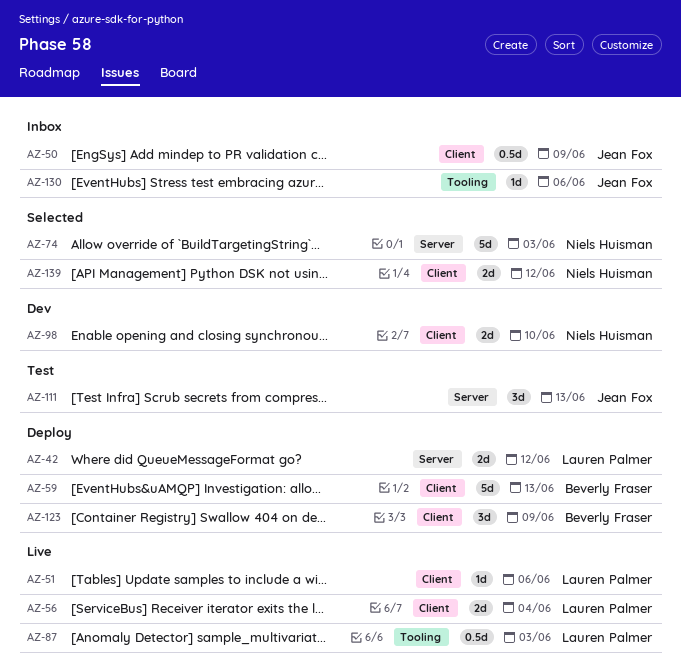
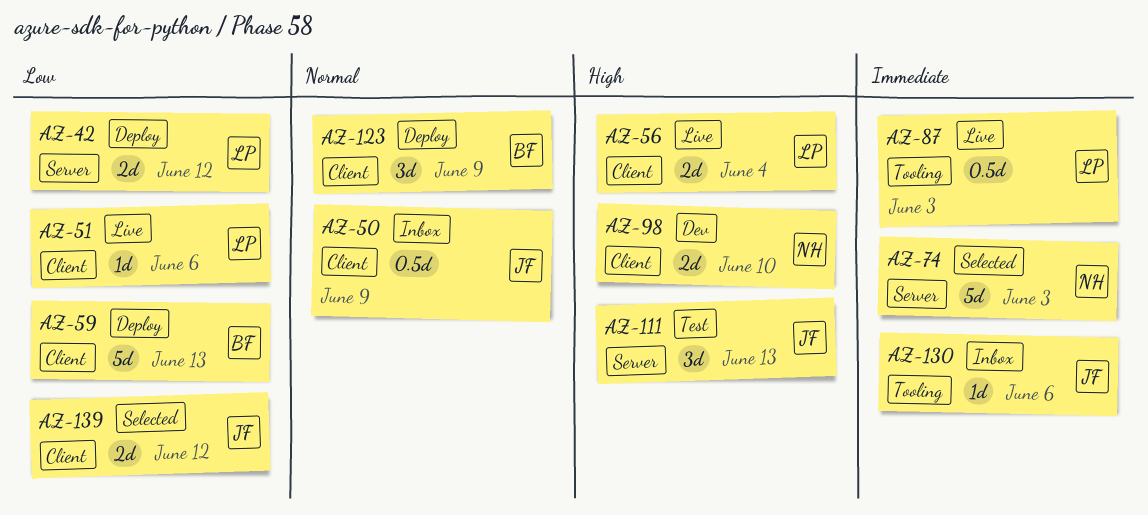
AZ-139, owner: Niels Huisman -> Jean Fox

